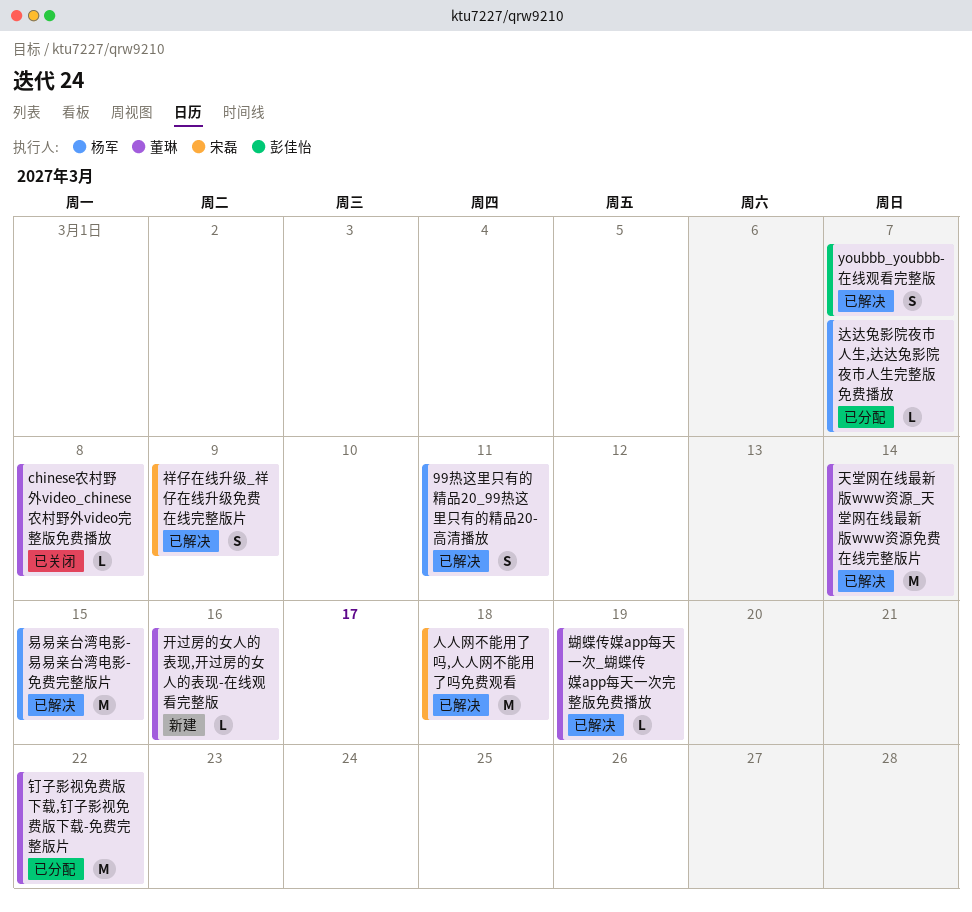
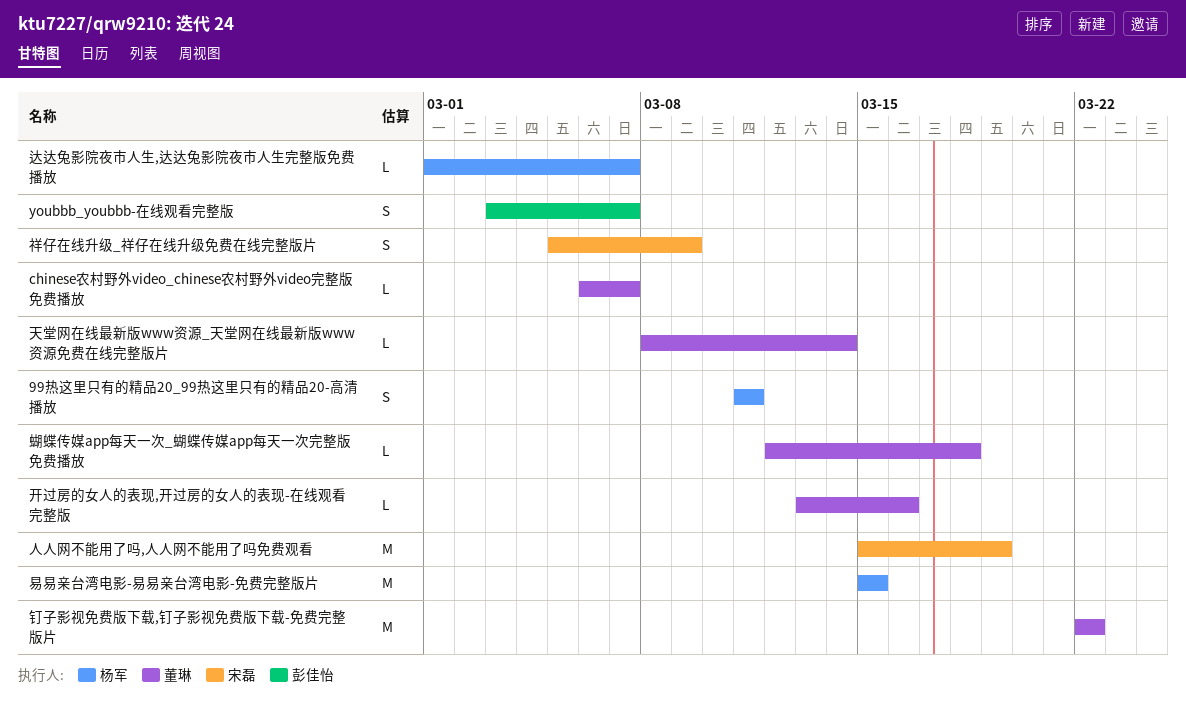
chinese农村野外video_chinese农村野外video完整版免费播放, due: Mar 8 -> Mar 7
人人网不能用了吗,人人网不能用了吗免费观看, due: Mar 18 -> Mar 19
天堂网在线最新版www资源_天堂网在线最新版www资源免费在线完整版片, estimate: M -> L
蝴蝶传媒app每天一次_蝴蝶传媒app每天一次完整版免费播放, due: Mar 19 -> Mar 18

